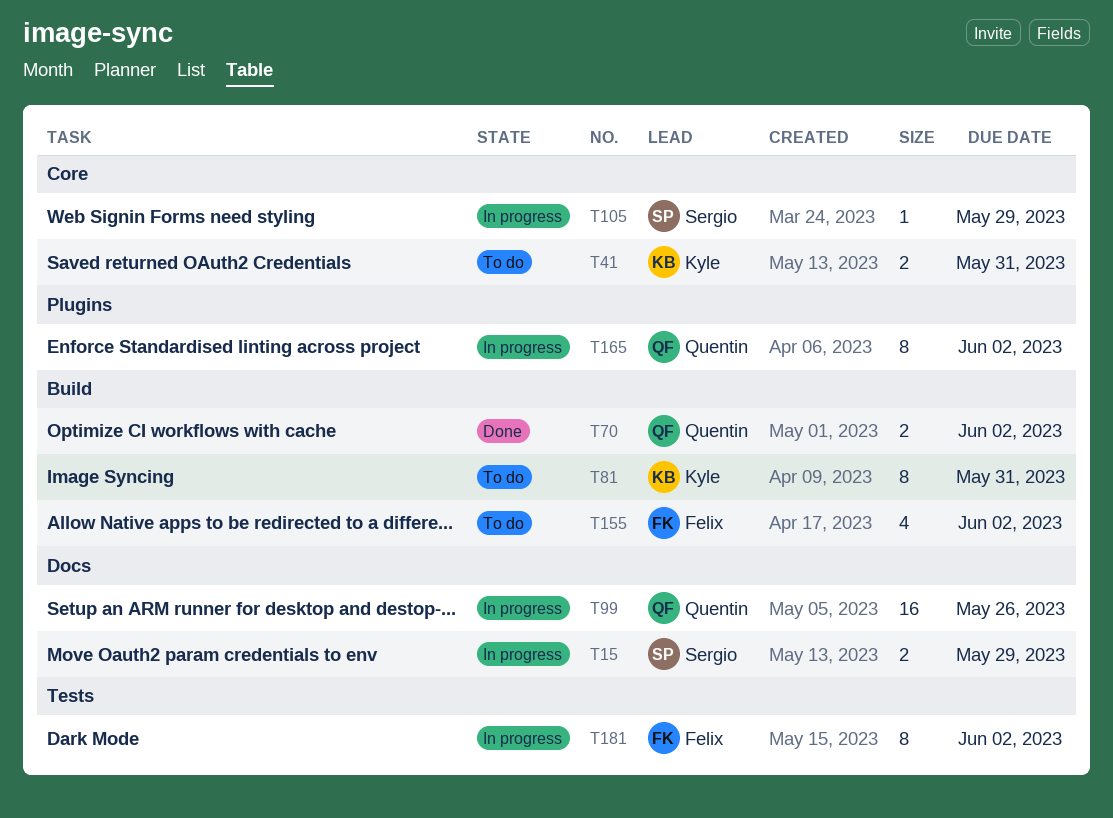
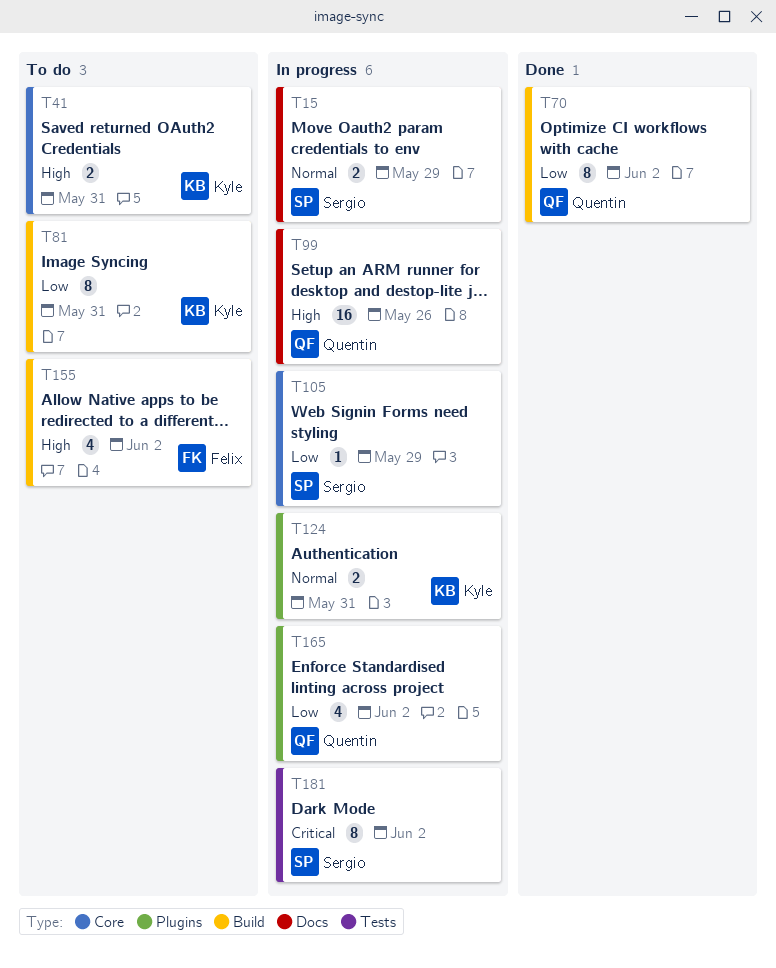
T70, estimate: 2 -> 8
T124: none -> present
T165, estimate: 8 -> 4
T181, owner: Felix -> Sergio

